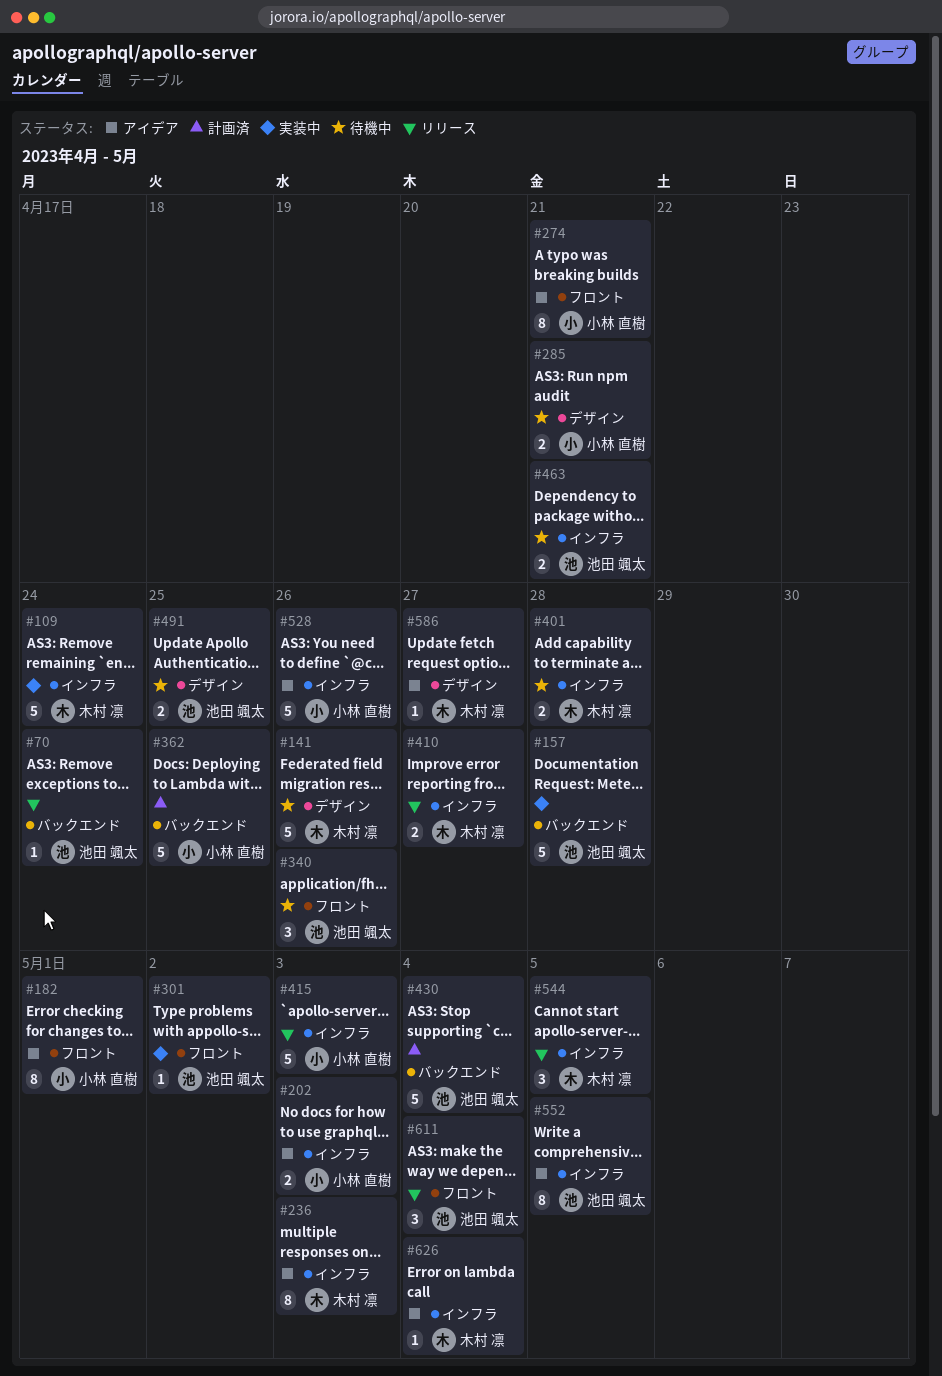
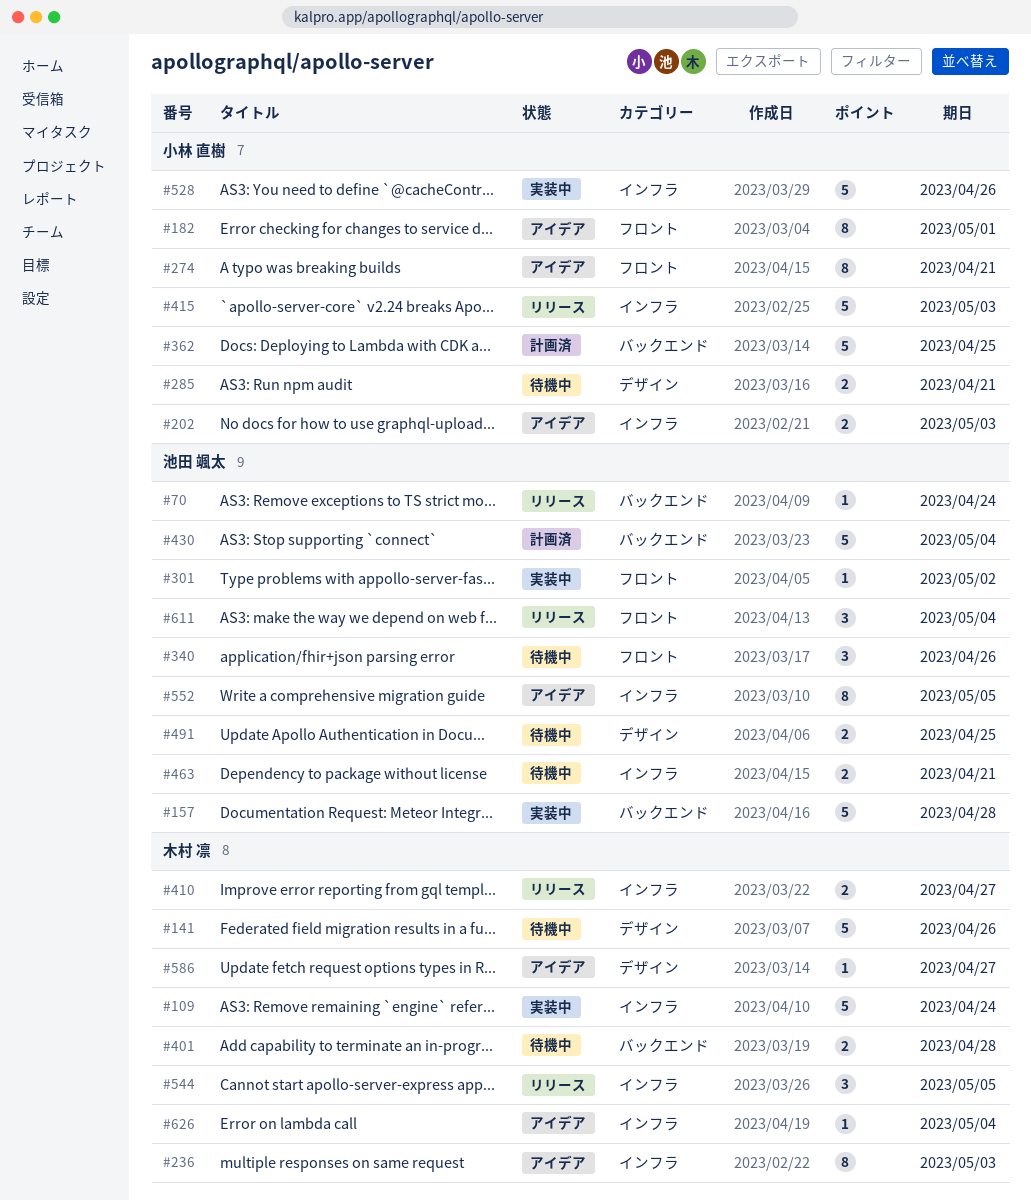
#401, label: インフラ -> バックエンド
#528, status: アイデア -> 実装中

